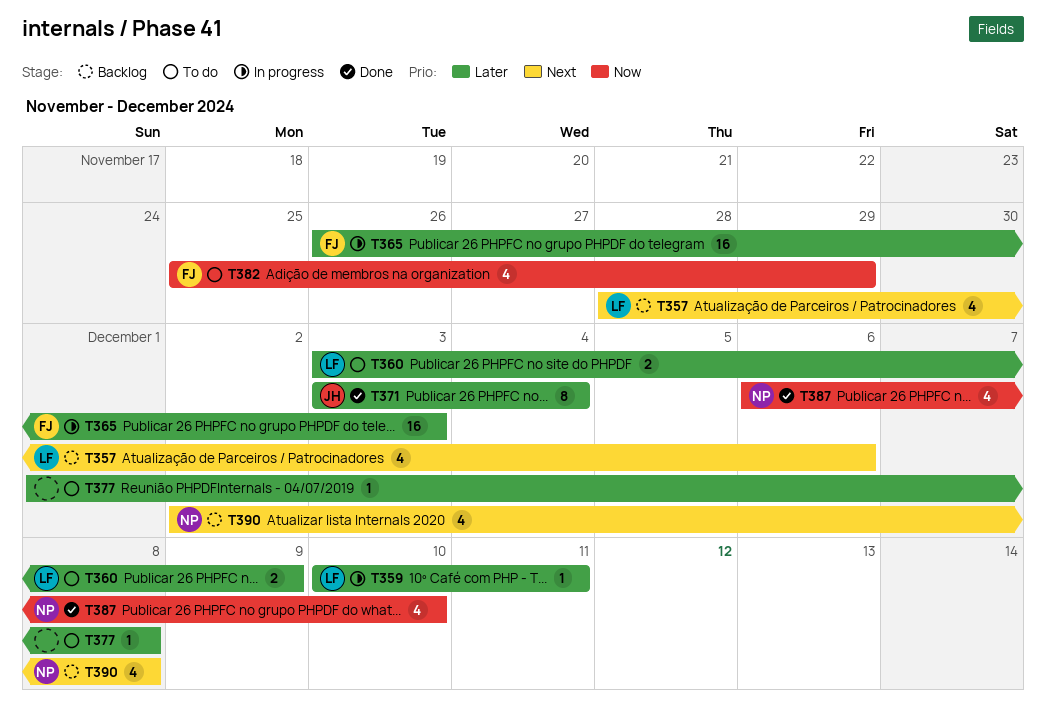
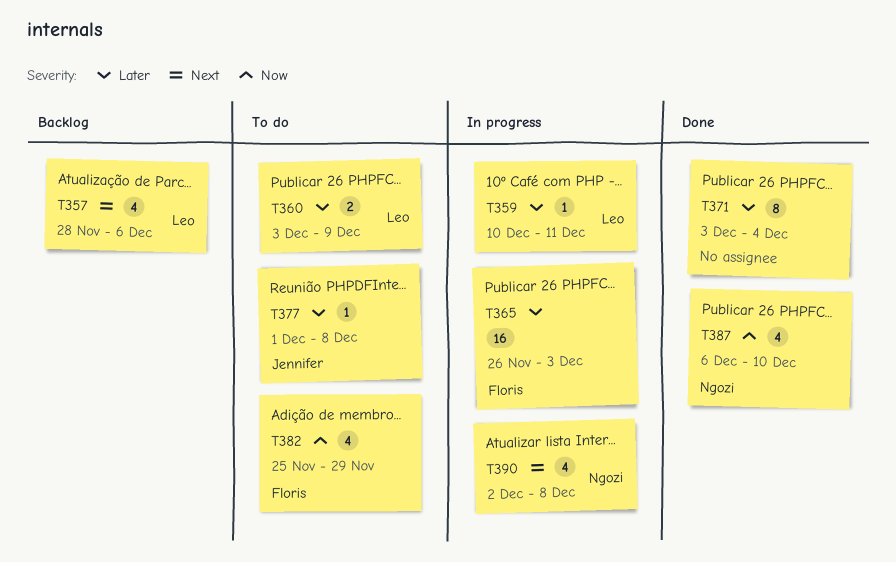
T371, owner: Jennifer -> none
T377, owner: none -> Jennifer
T390, status: Backlog -> In progress

